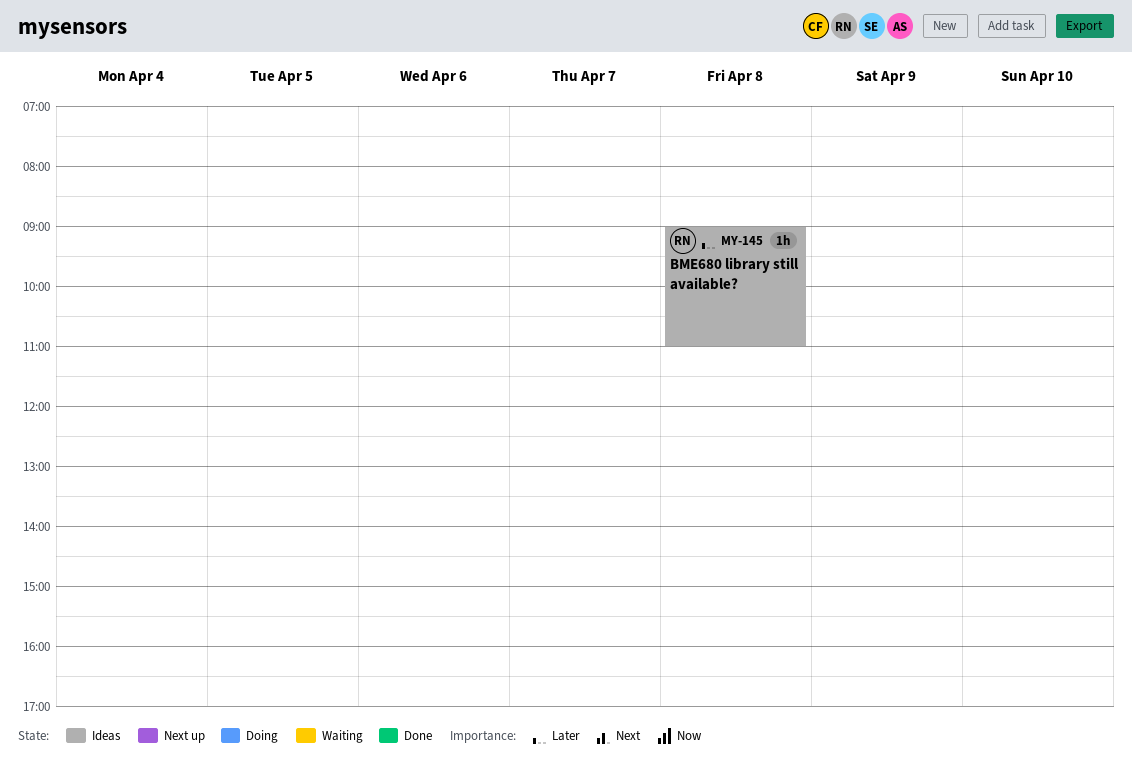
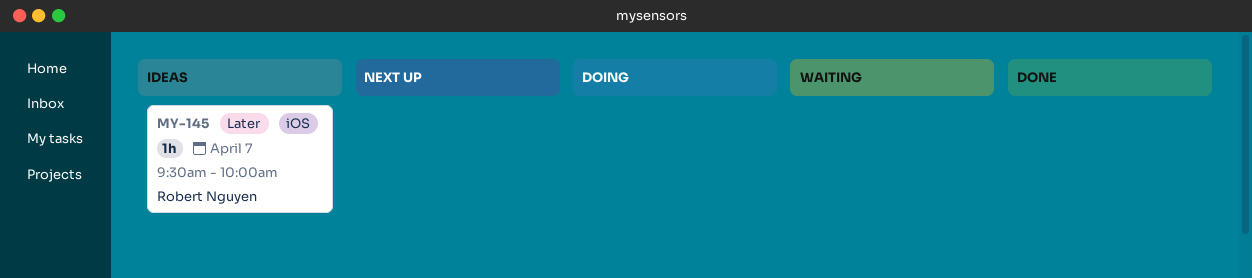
MY-145, day: Apr 8 -> Apr 7
MY-145, begins: 09:00 -> 09:30
MY-145, ends: 11:00 -> 10:00

